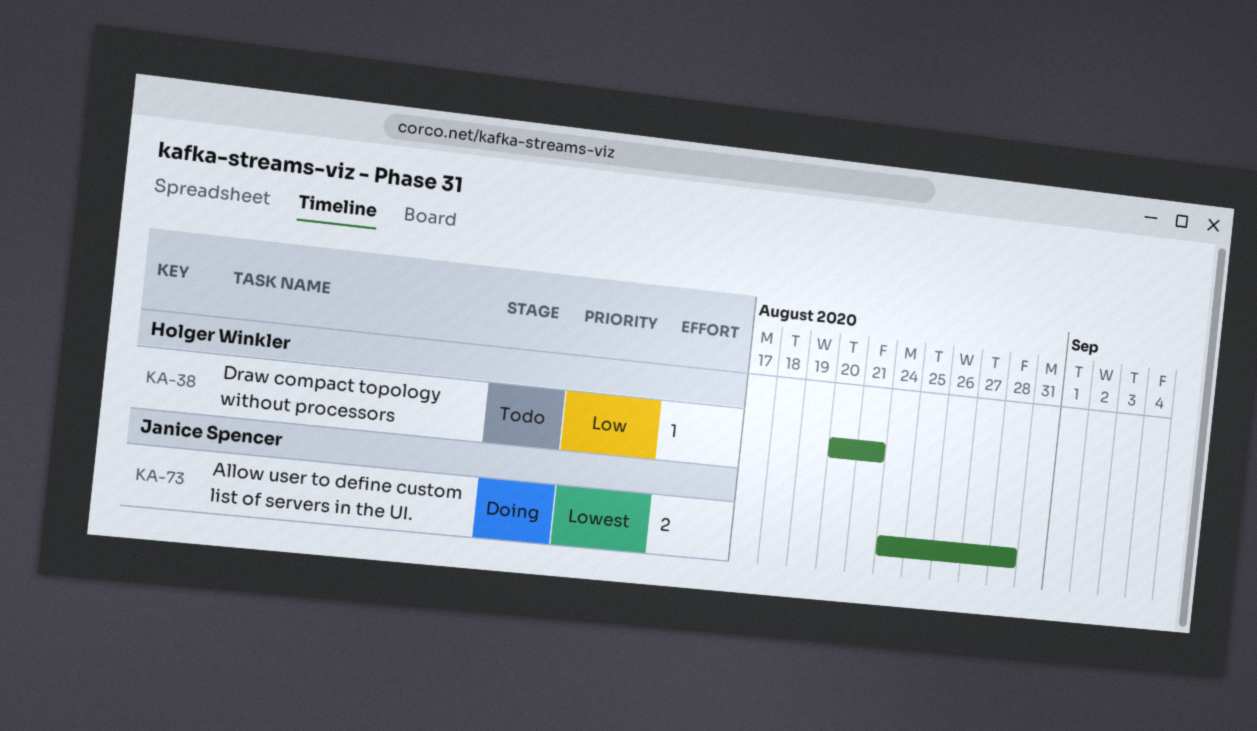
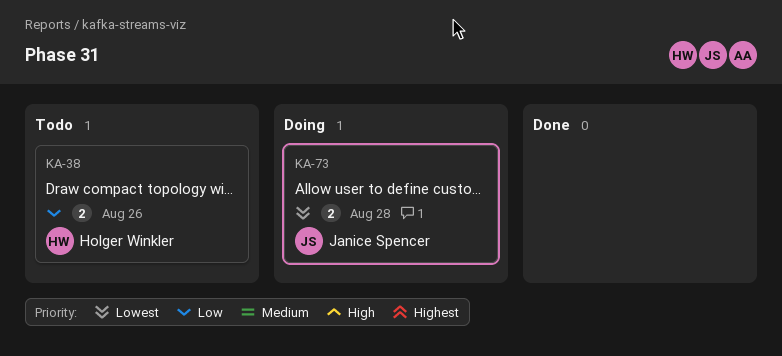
KA-38, estimate: 1 -> 2
KA-38, due: Aug 21 -> Aug 26

